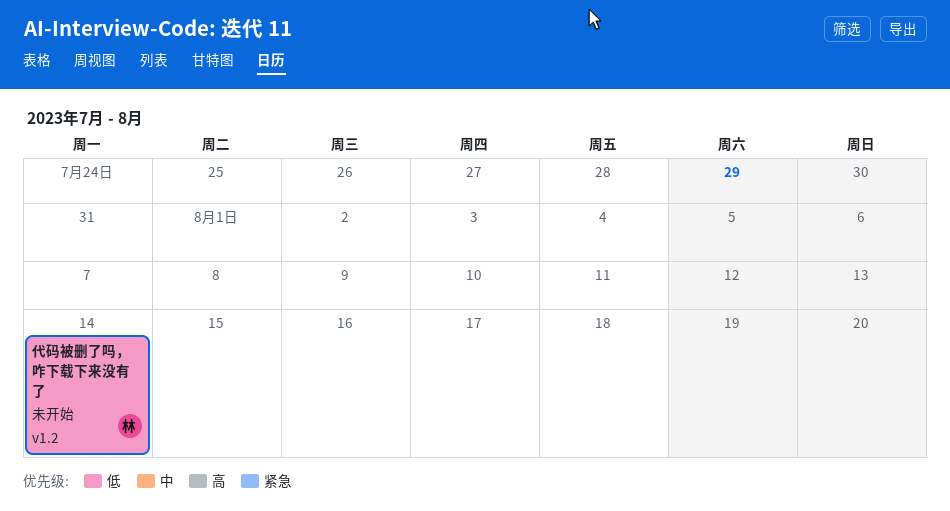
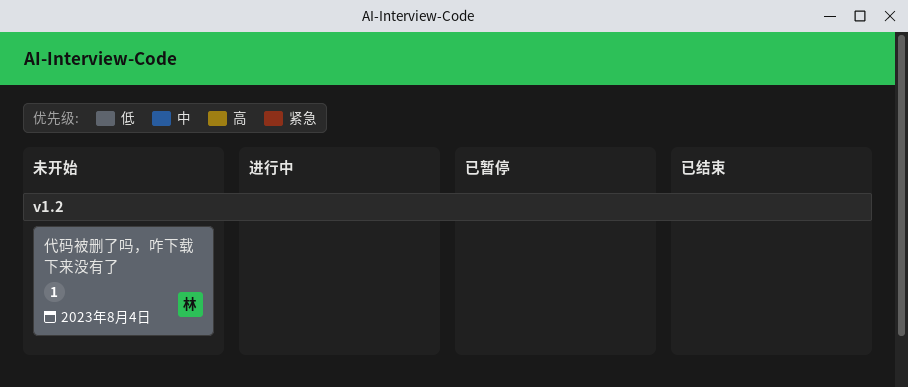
代码被删了吗，咋下载下来没有了, due: Aug 14 -> Aug 4

